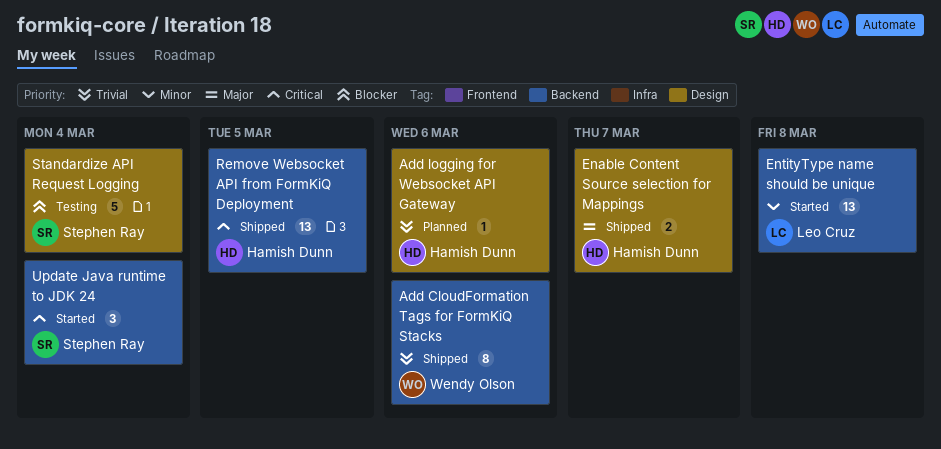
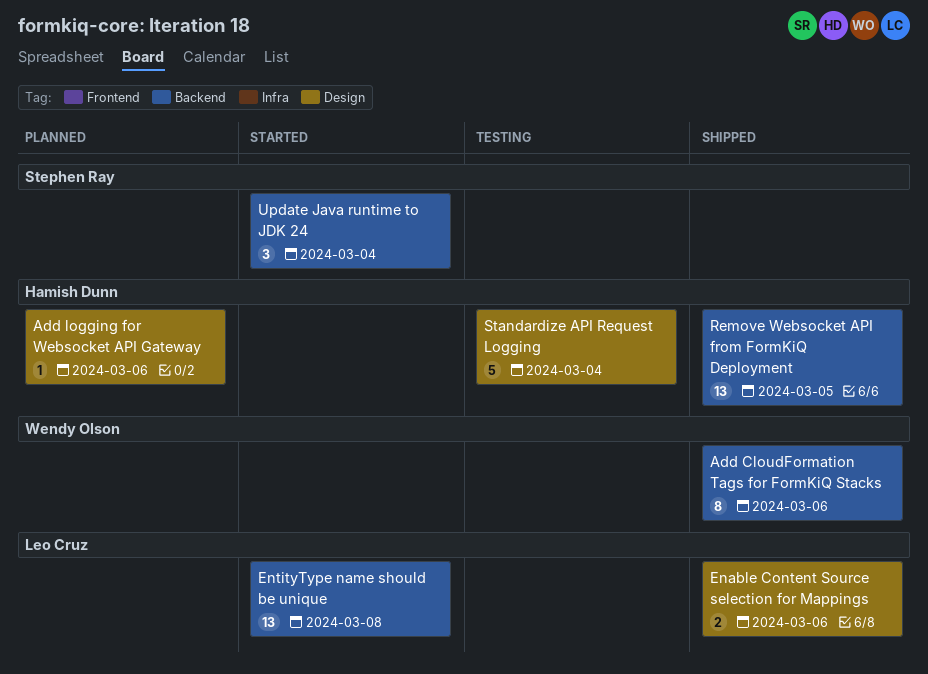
Enable Content Source selection for Mappings, owner: Hamish Dunn -> Leo Cruz
Enable Content Source selection for Mappings, due: Mar 7 -> Mar 6
Standardize API Request Logging, owner: Stephen Ray -> Hamish Dunn

